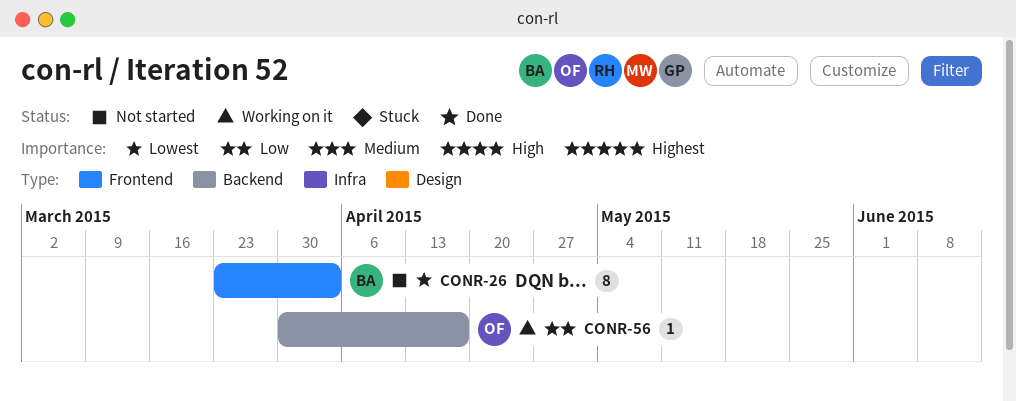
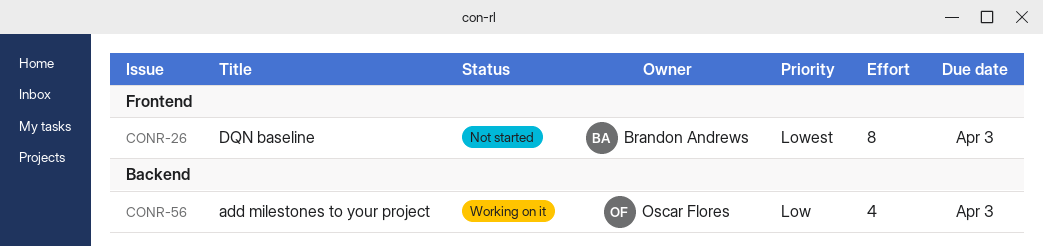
CONR-56, estimate: 1 -> 4
CONR-56, due: Apr 17 -> Apr 3

